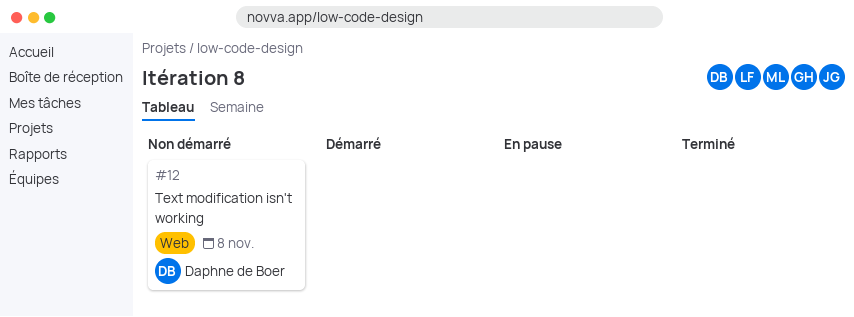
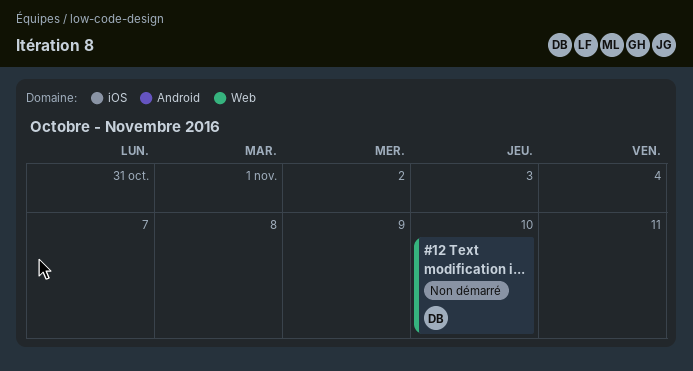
#12, due: Nov 8 -> Nov 10

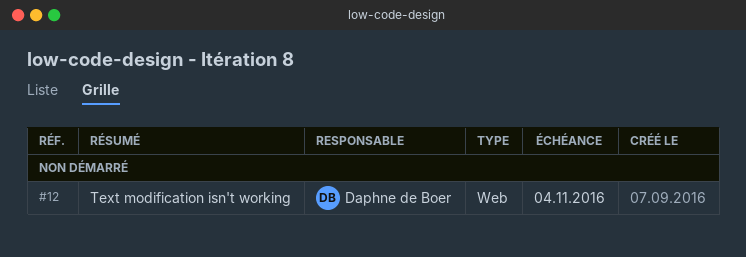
#12, due: Nov 10 -> Nov 4

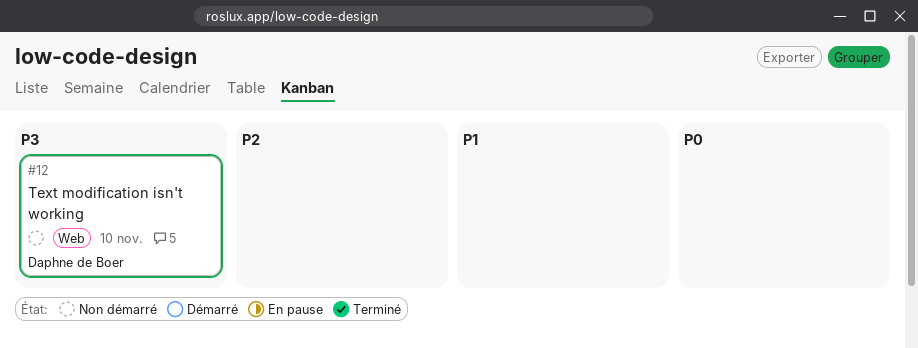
#12, due: Nov 4 -> Nov 10

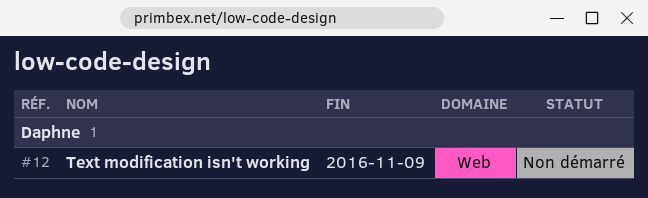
#12, due: Nov 10 -> Nov 9

